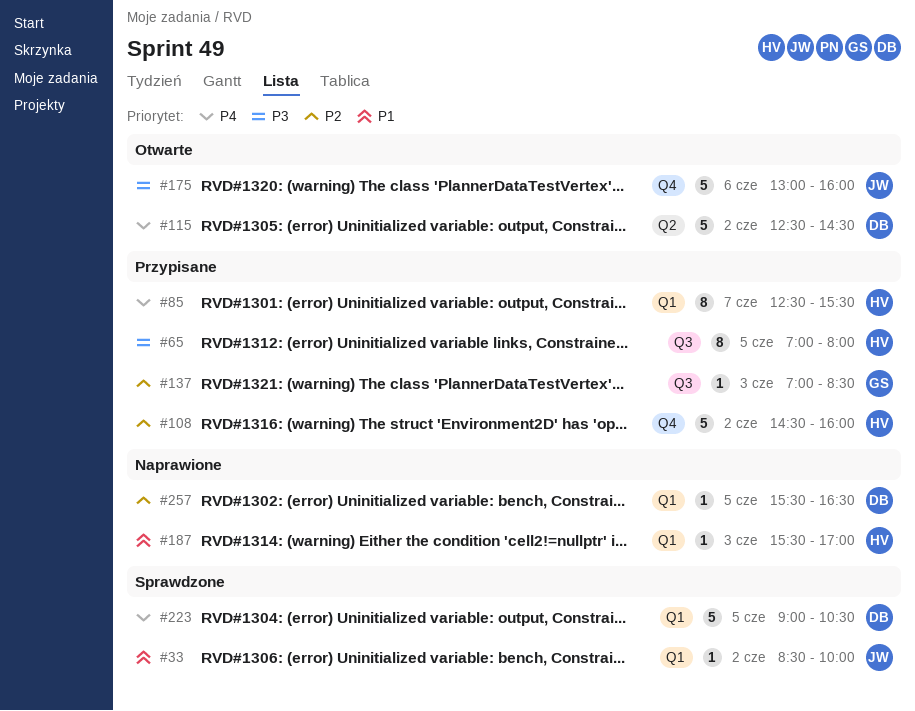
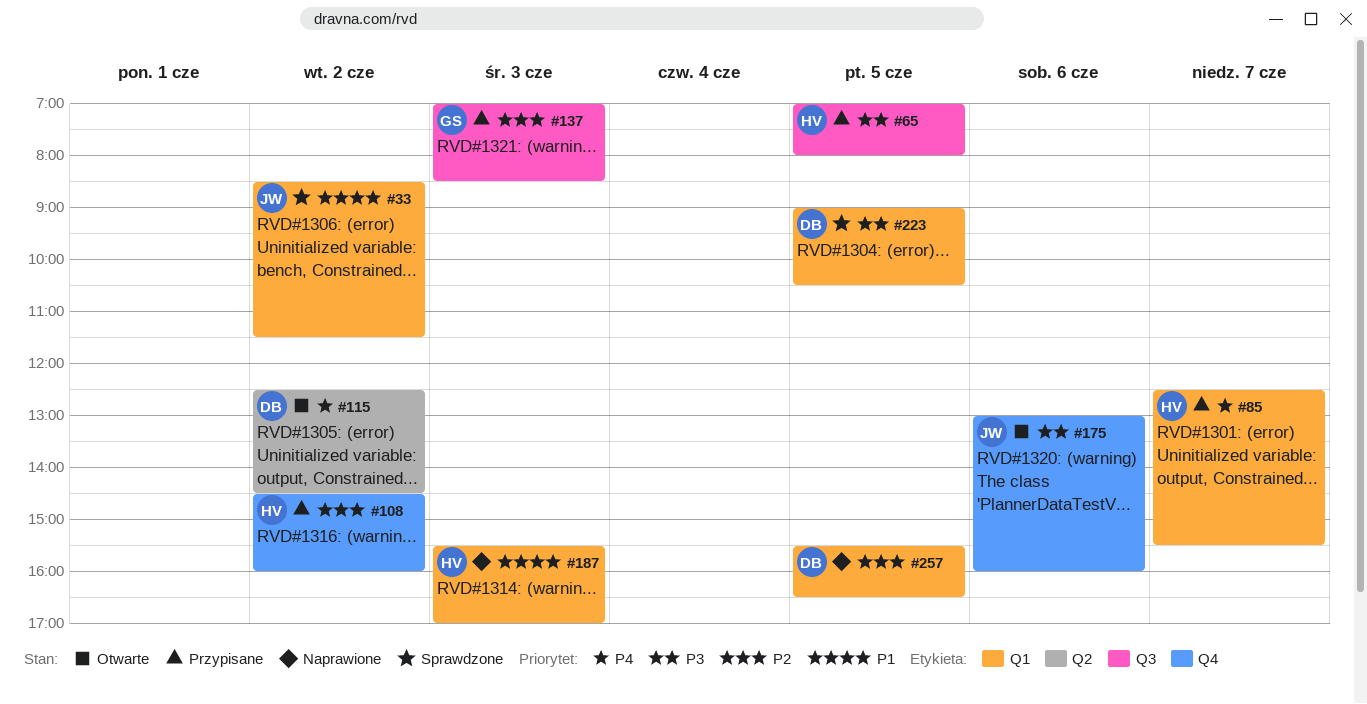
#33, ends: 10:00 -> 11:30
#223, priority: P4 -> P3

